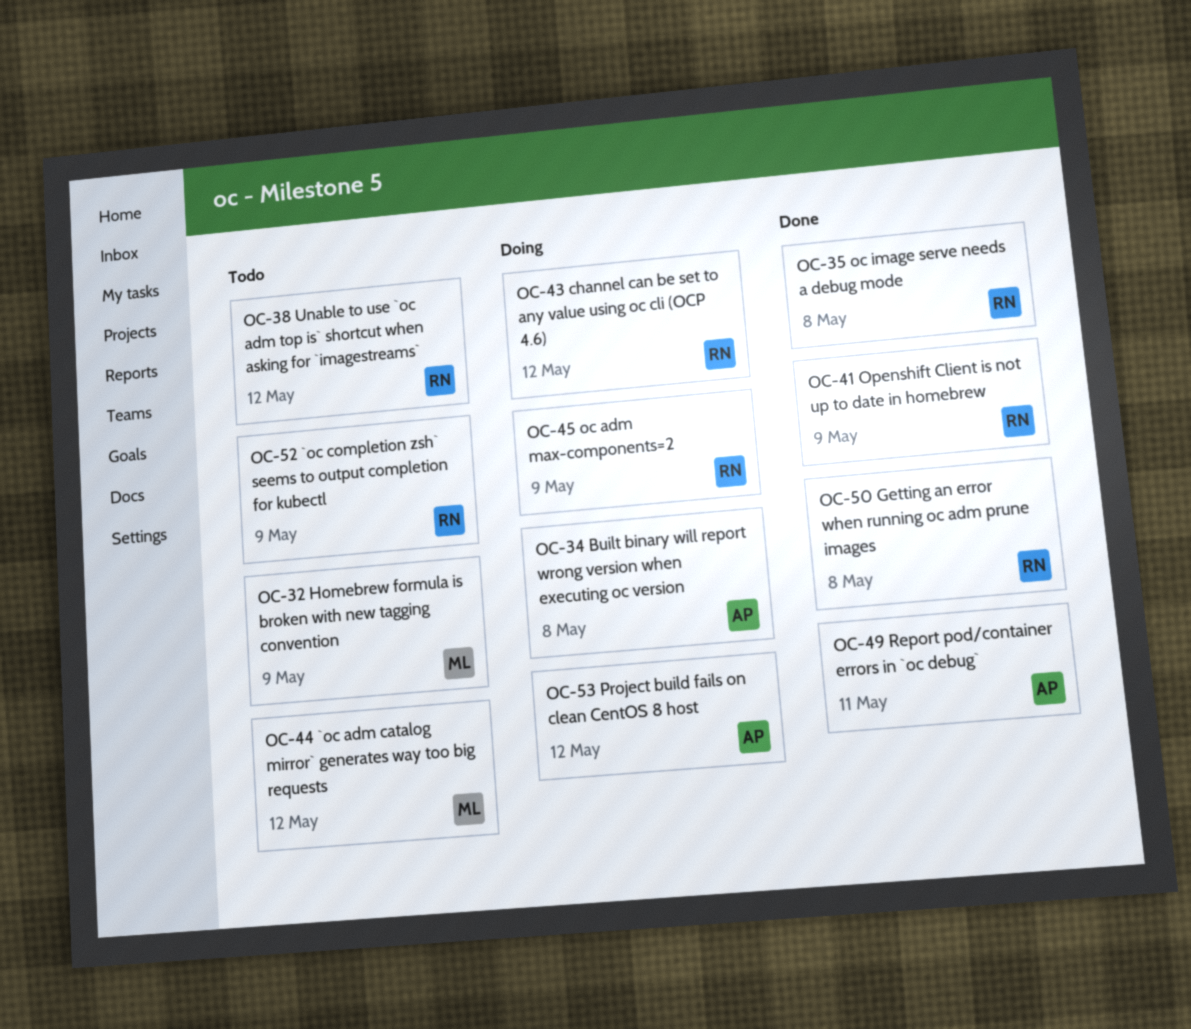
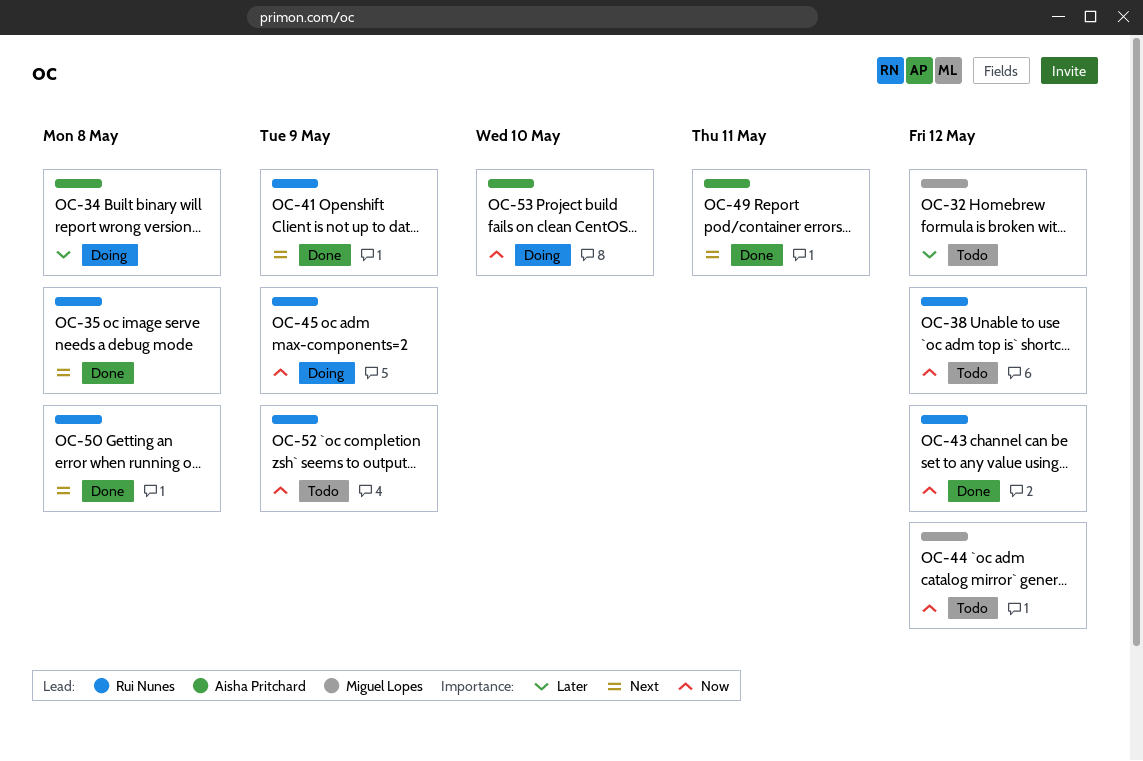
OC-32, due: May 9 -> May 12
OC-43, status: Doing -> Done
OC-53, due: May 12 -> May 10

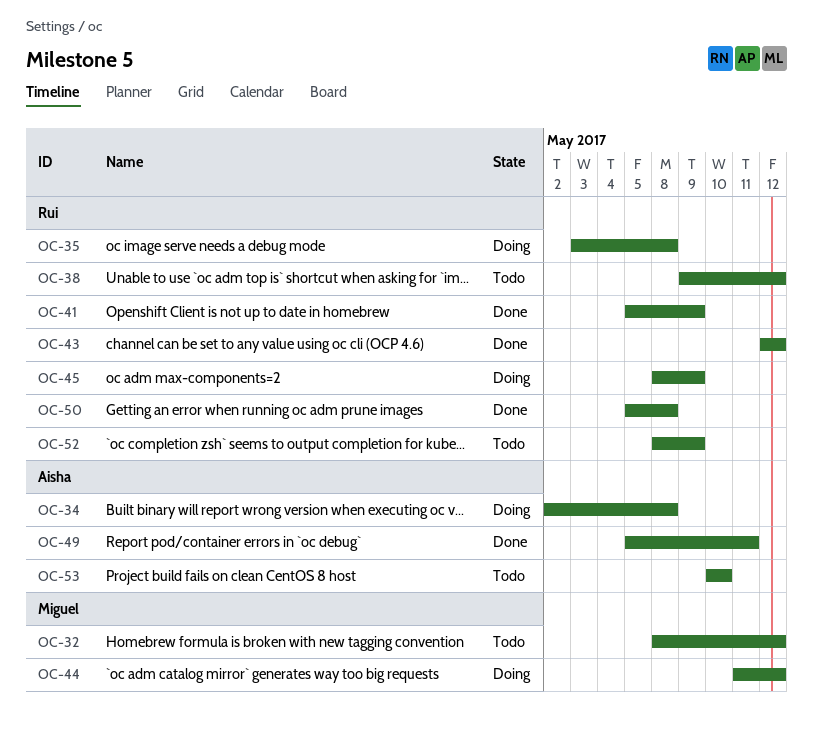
OC-35, status: Done -> Doing
OC-44, status: Todo -> Doing
OC-53, status: Doing -> Todo

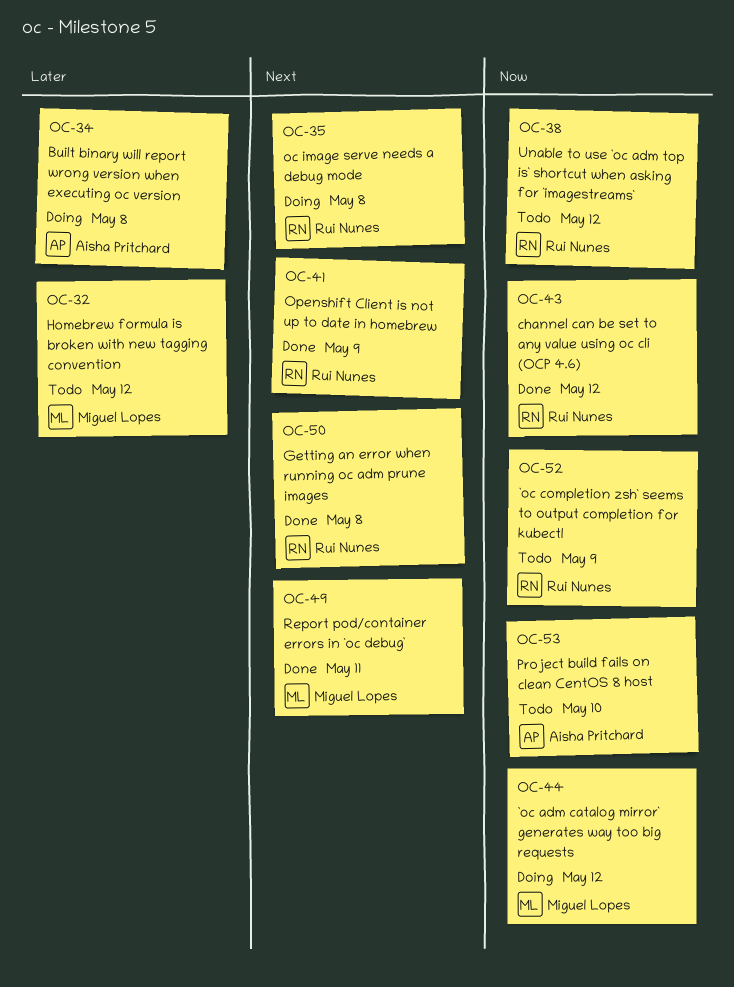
OC-45: present -> none
OC-49, owner: Aisha Pritchard -> Miguel Lopes

